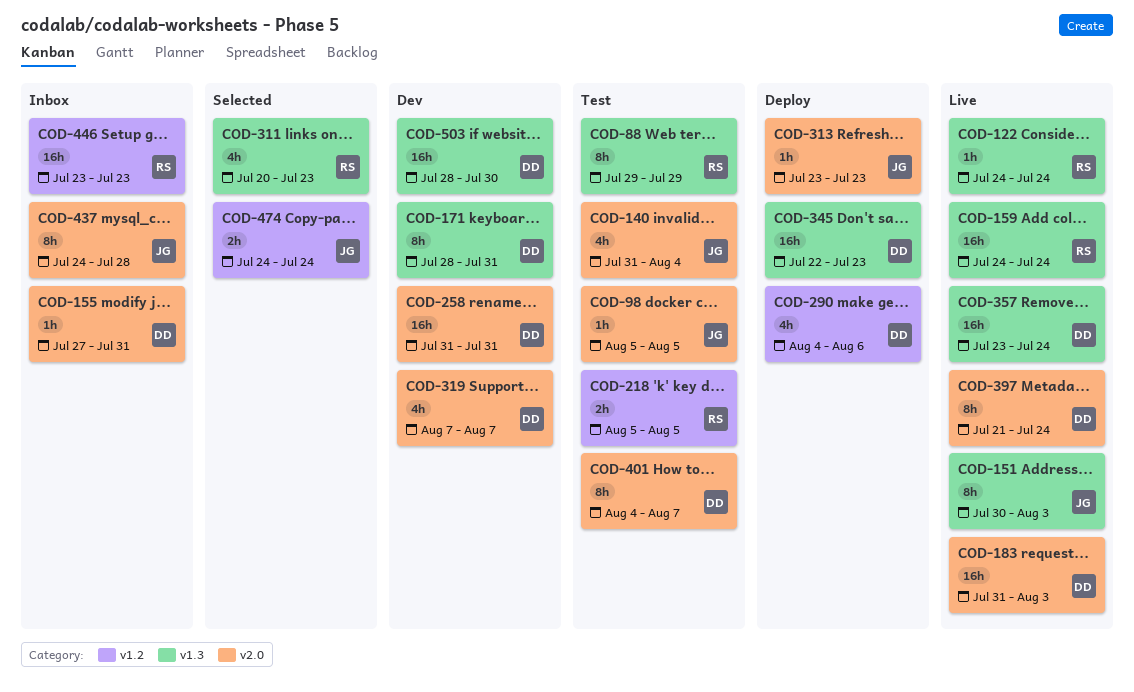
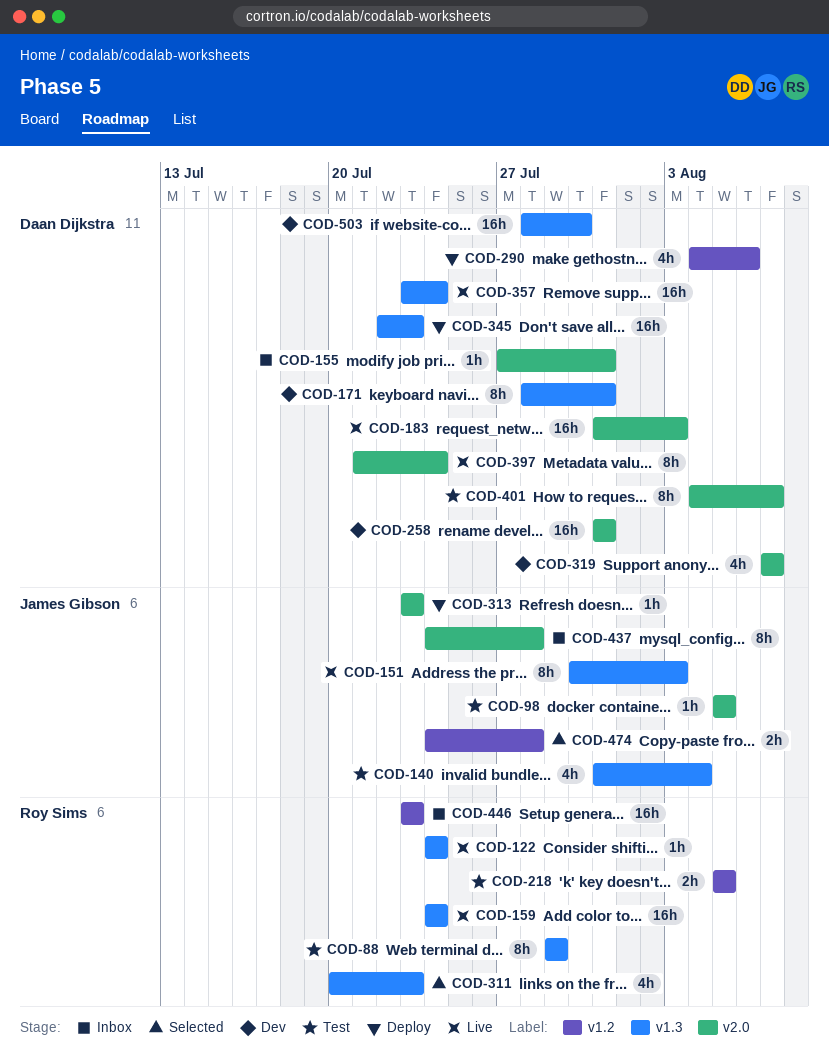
COD-140, label: v2.0 -> v1.3
COD-474, due: Jul 24 -> Jul 28

